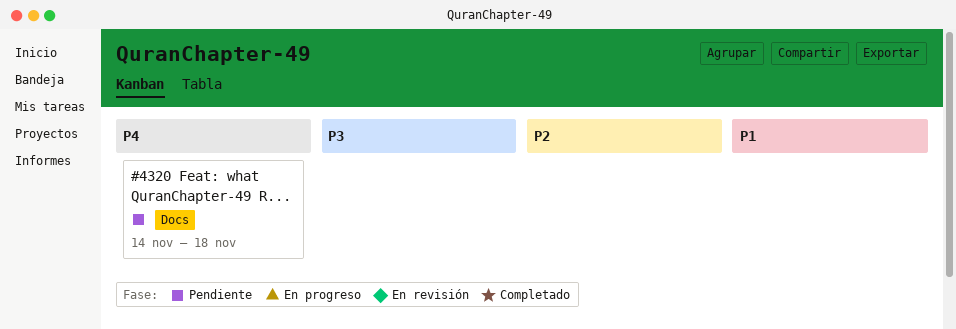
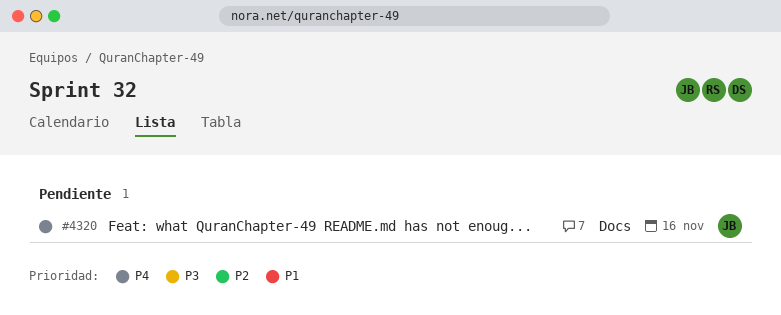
#4320, due: Nov 18 -> Nov 16

